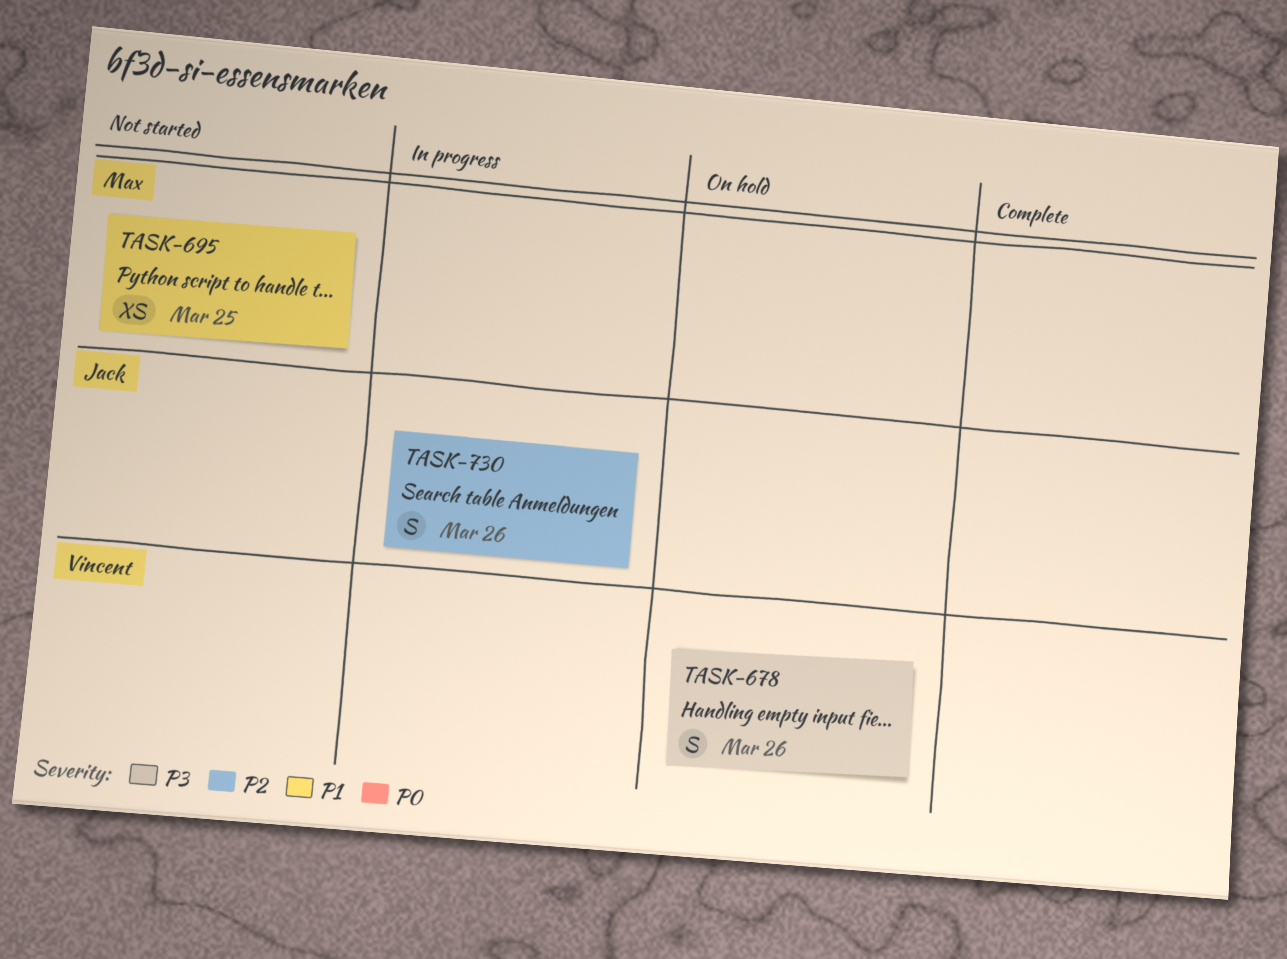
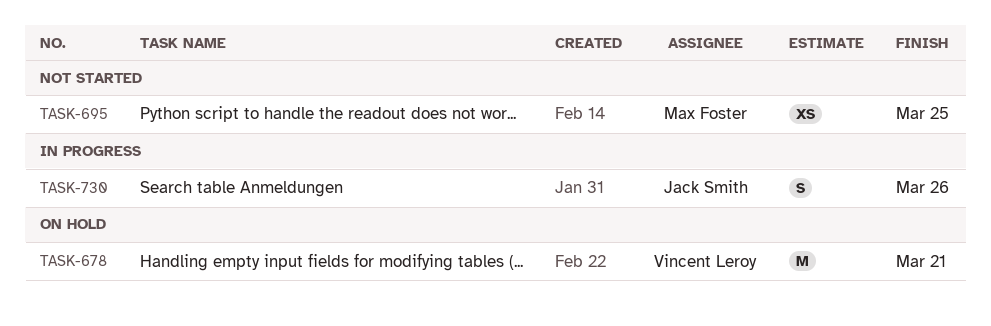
TASK-678, estimate: S -> M
TASK-678, due: Mar 26 -> Mar 21

